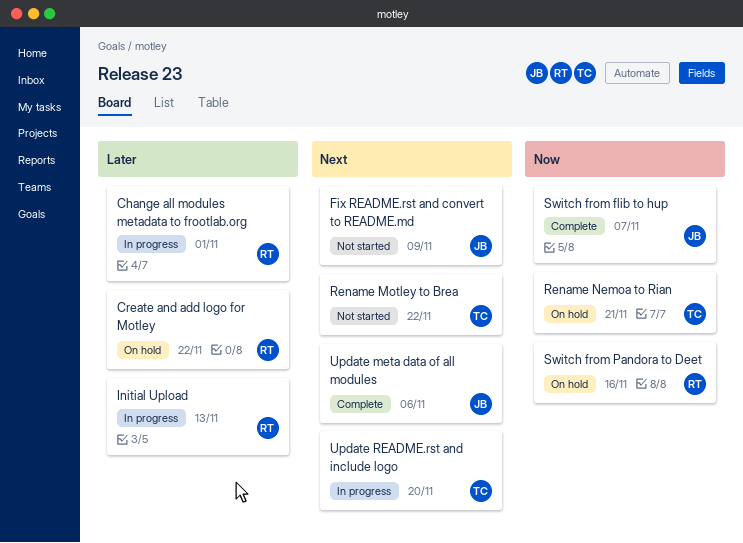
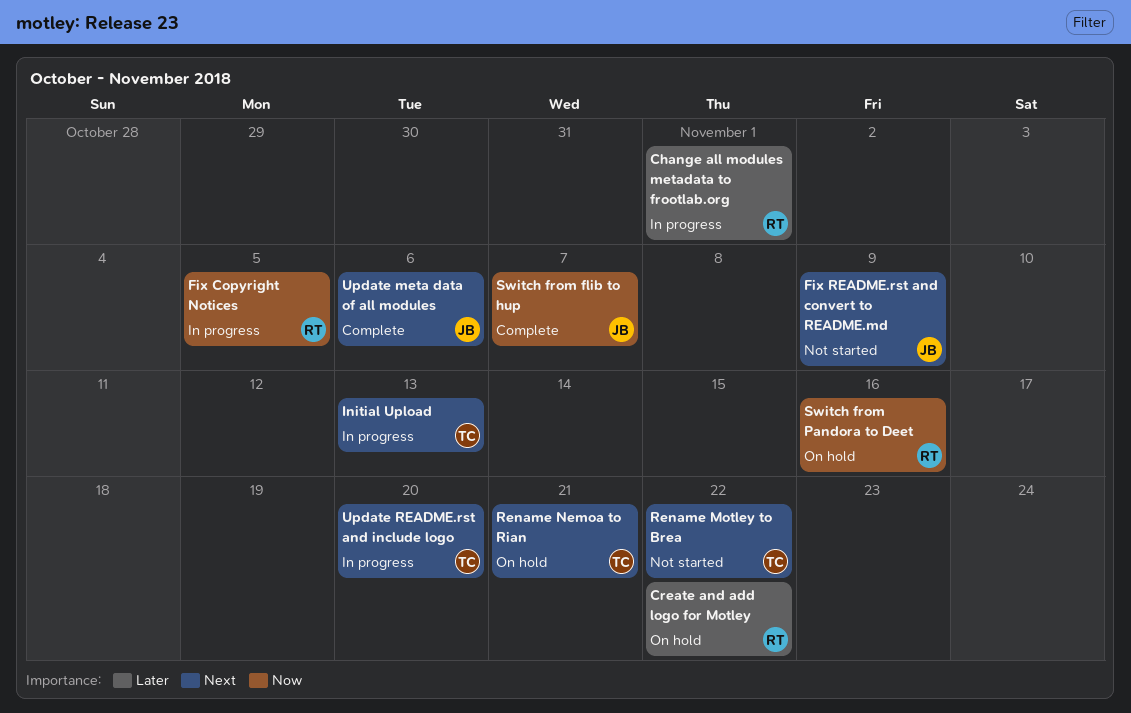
Fix Copyright Notices: none -> present
Initial Upload, owner: RT -> TC
Initial Upload, priority: Later -> Next
Rename Nemoa to Rian, priority: Now -> Next

